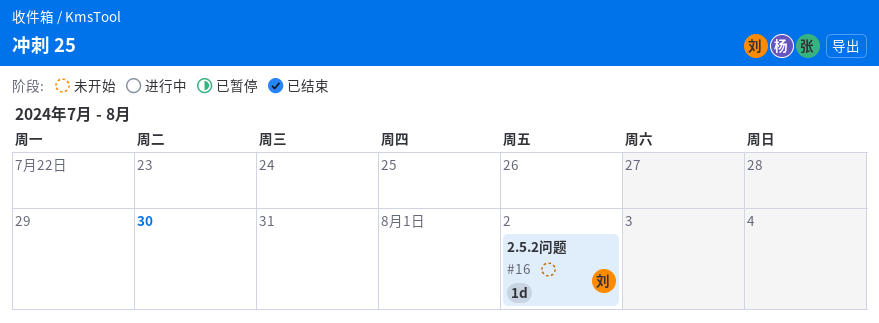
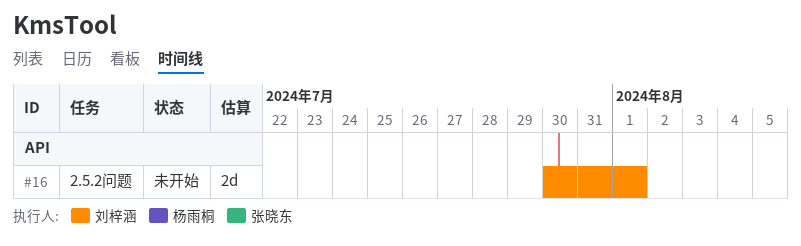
#16, estimate: 1d -> 2d
#16, due: Aug 2 -> Aug 1

